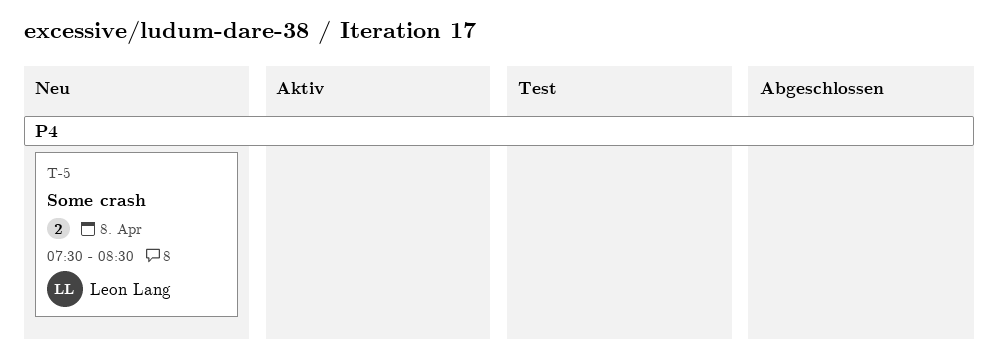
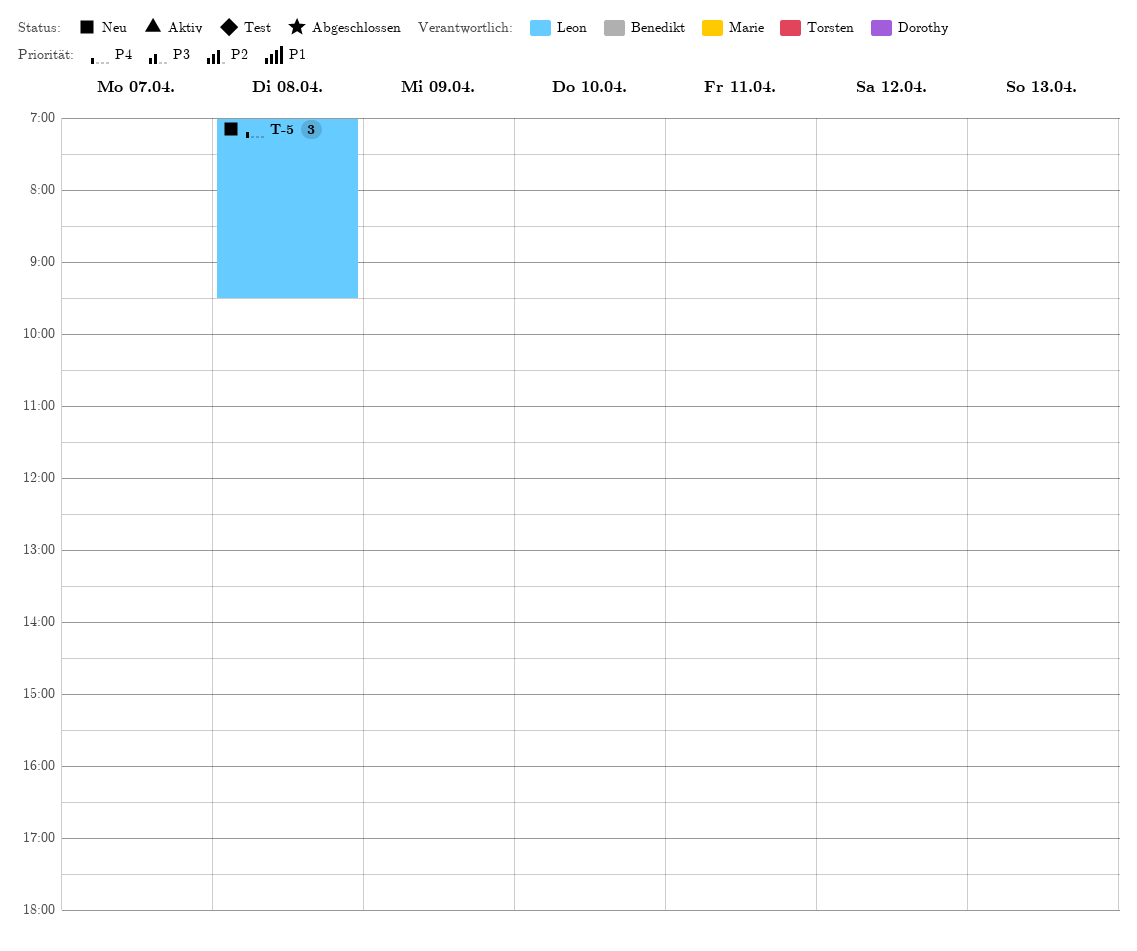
T-5, estimate: 2 -> 3
T-5, begins: 07:30 -> 07:00
T-5, ends: 08:30 -> 09:30

